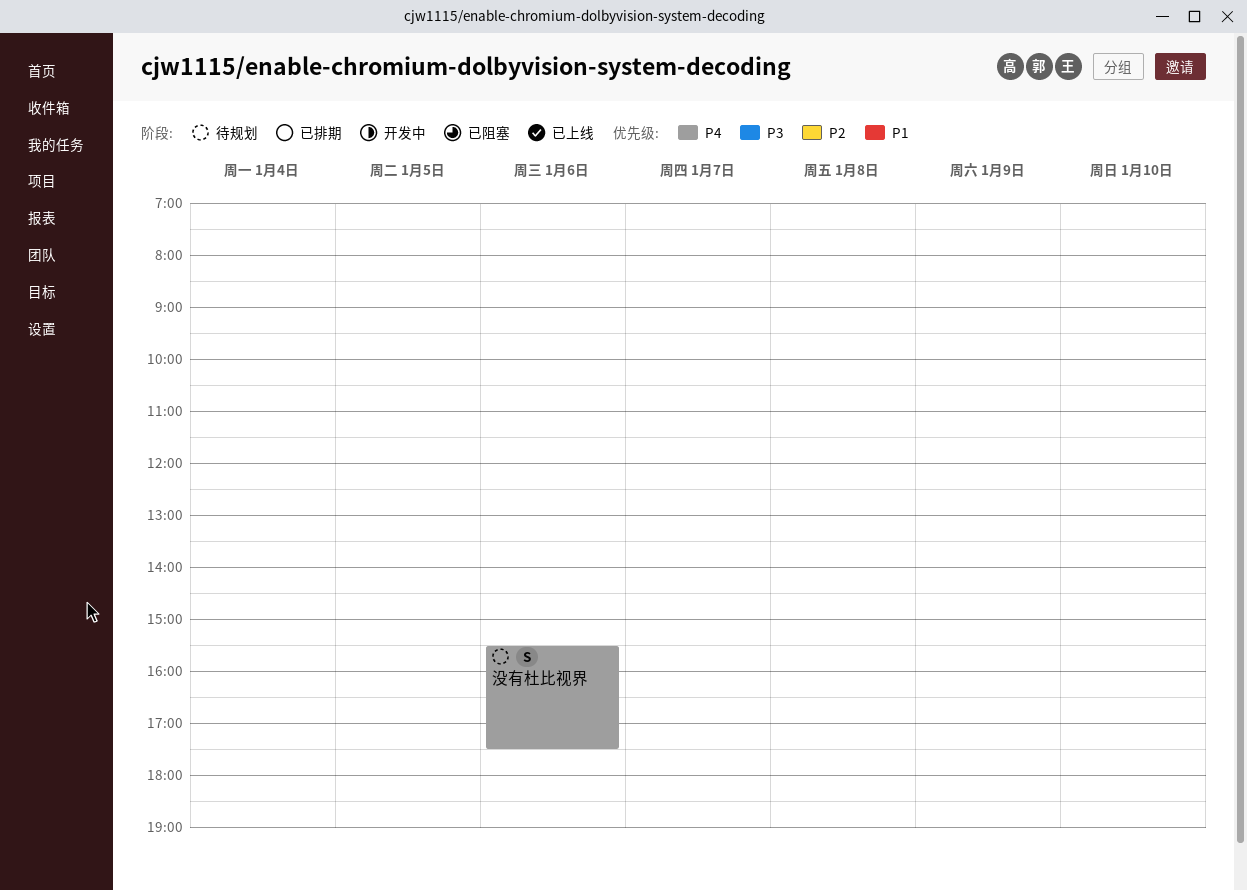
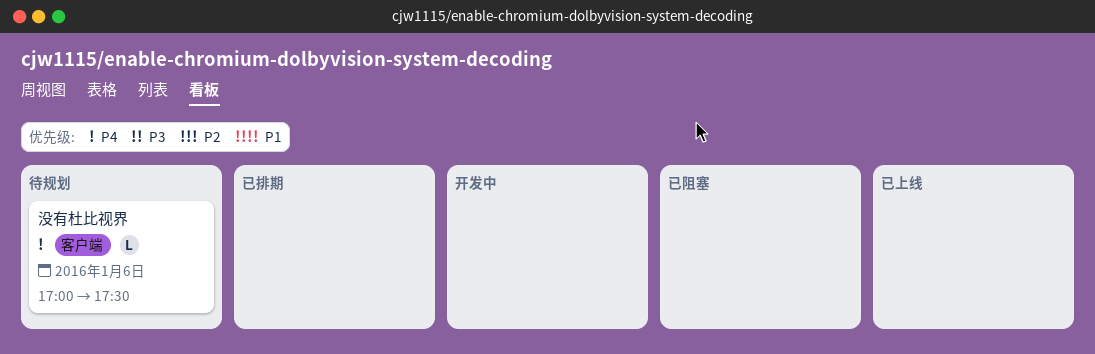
没有杜比视界, estimate: S -> L
没有杜比视界, begins: 15:30 -> 17:00

